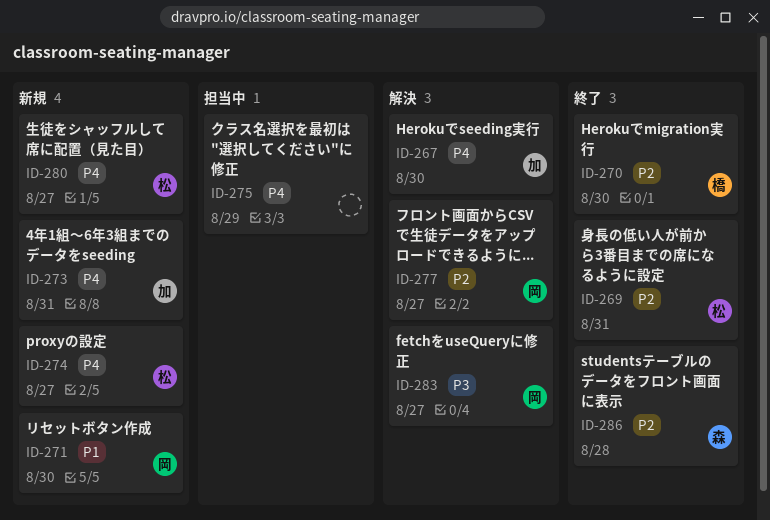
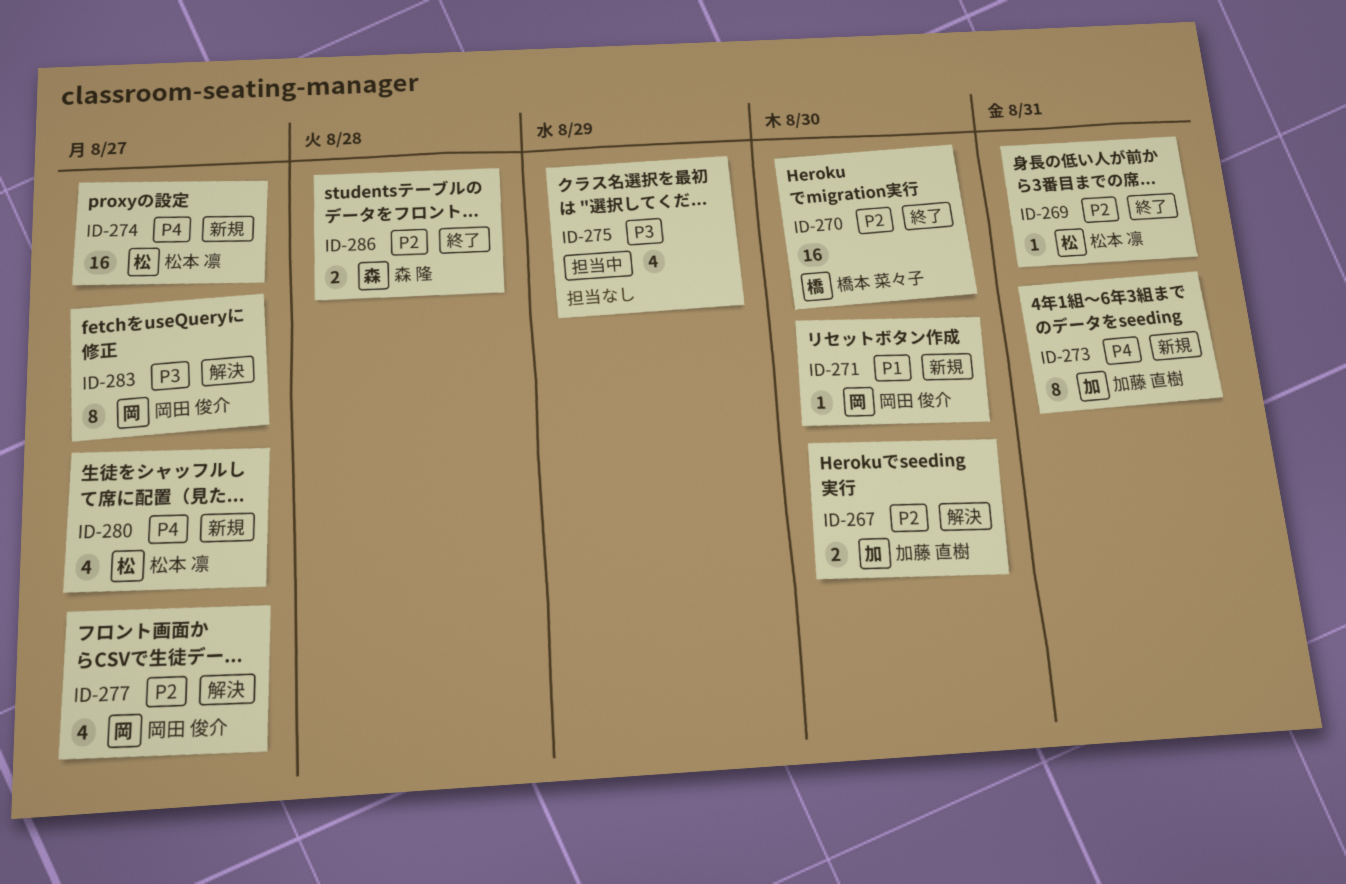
ID-267, priority: P4 -> P2
ID-275, priority: P4 -> P3

